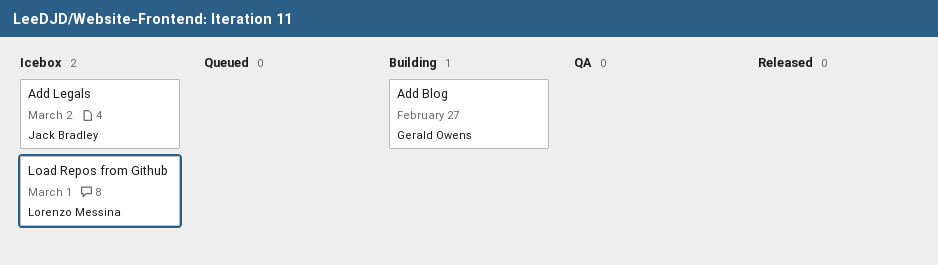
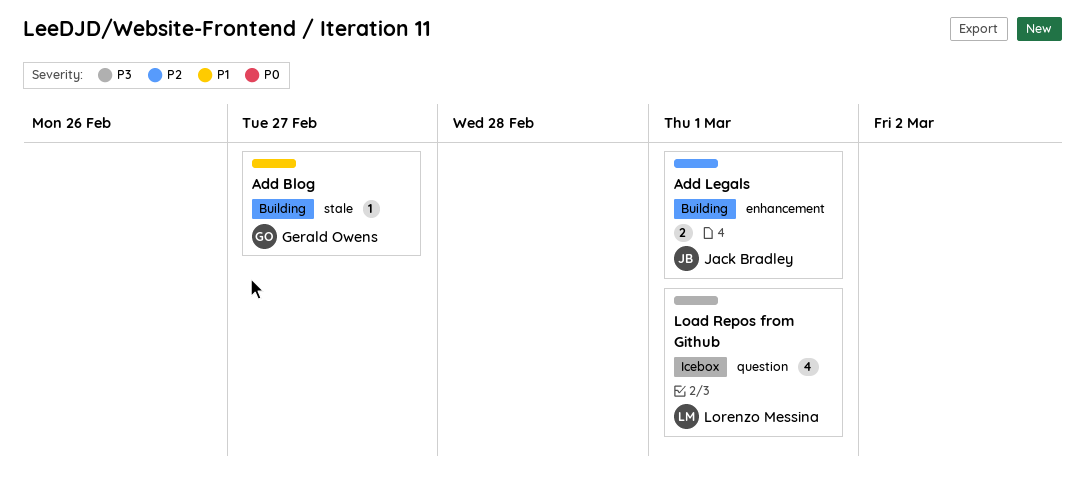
Add Legals, status: Icebox -> Building
Add Legals, due: Mar 2 -> Mar 1

